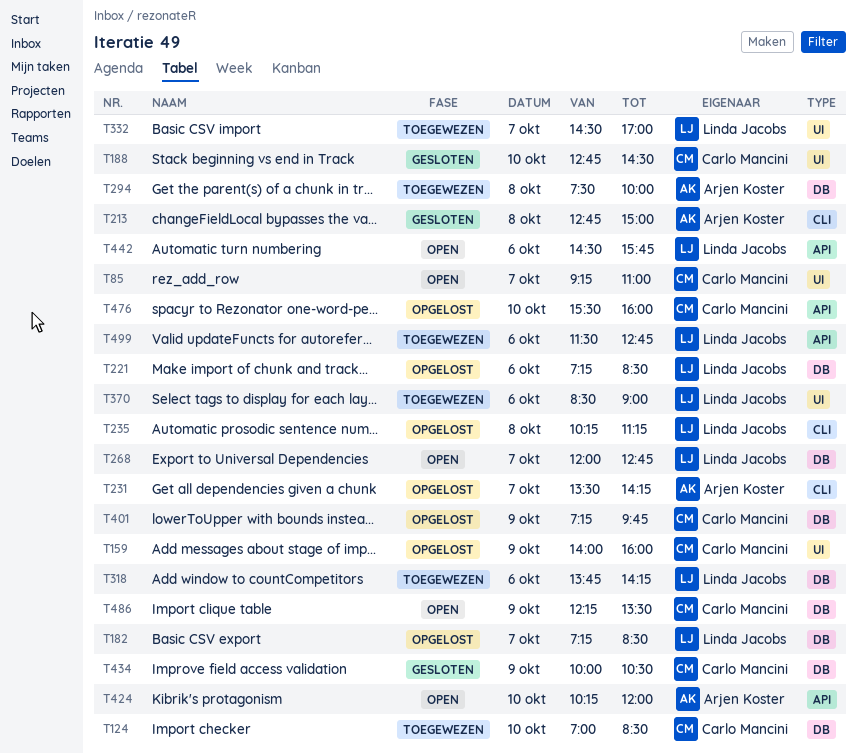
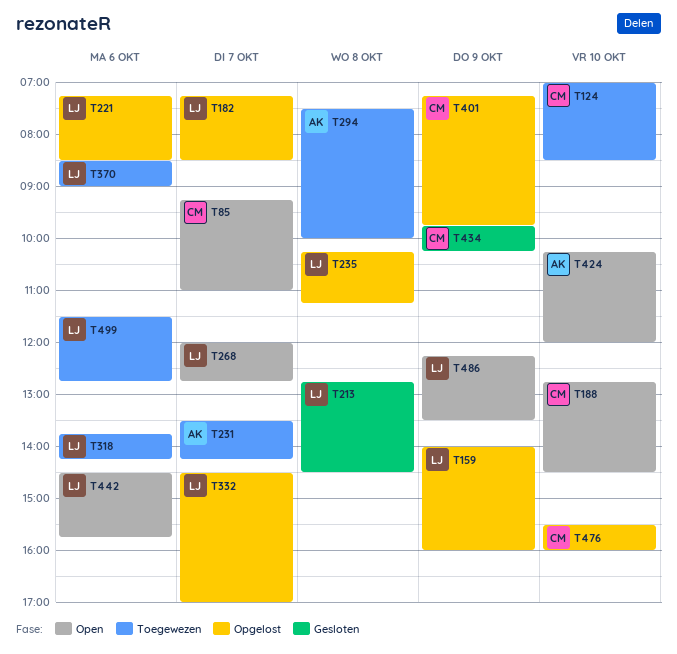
T159, owner: Carlo Mancini -> Linda Jacobs
T188, status: Gesloten -> Open
T213, owner: Arjen Koster -> Linda Jacobs
T213, ends: 15:00 -> 14:30
T231, status: Opgelost -> Toegewezen
T332, status: Toegewezen -> Opgelost
T434, begins: 10:00 -> 09:45
T434, ends: 10:30 -> 10:15
T486, owner: Carlo Mancini -> Linda Jacobs

